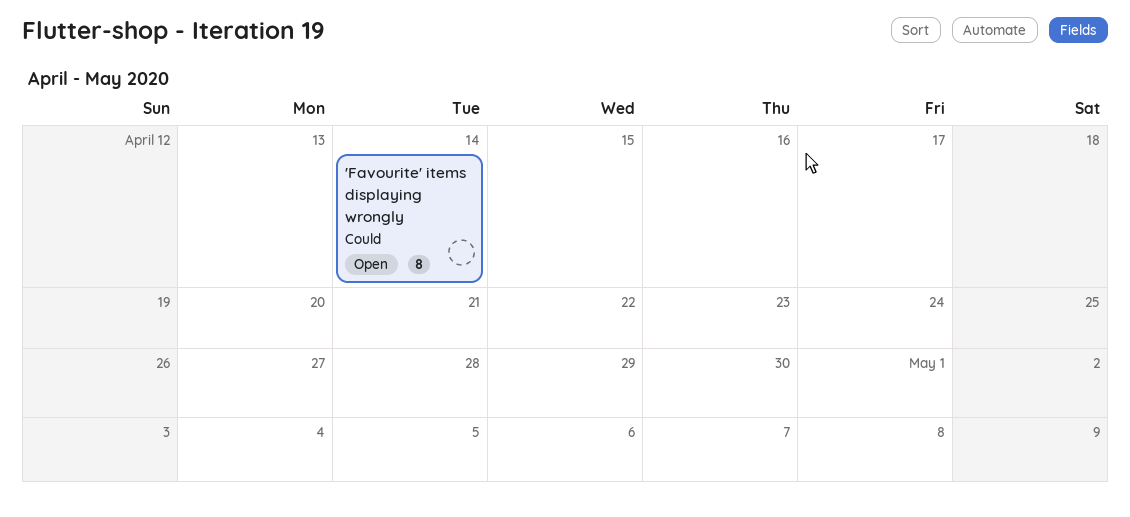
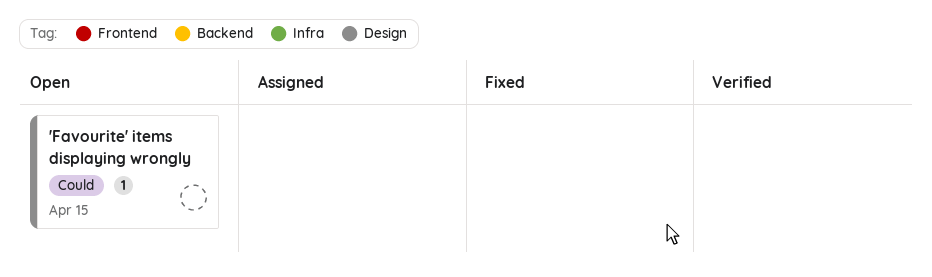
'Favourite' items displaying wrongly, estimate: 8 -> 1
'Favourite' items displaying wrongly, due: Apr 14 -> Apr 15

